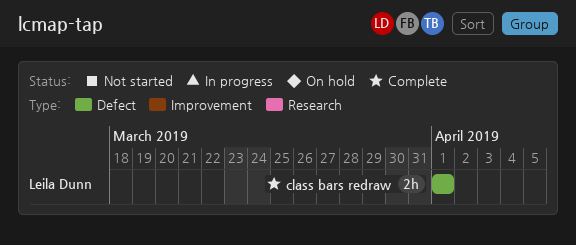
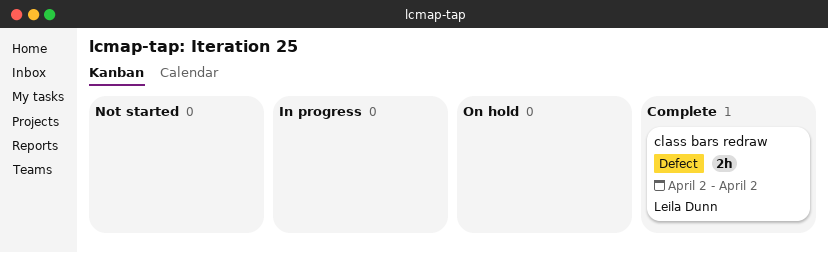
class bars redraw, start: Apr 1 -> Apr 2
class bars redraw, due: Apr 1 -> Apr 2

